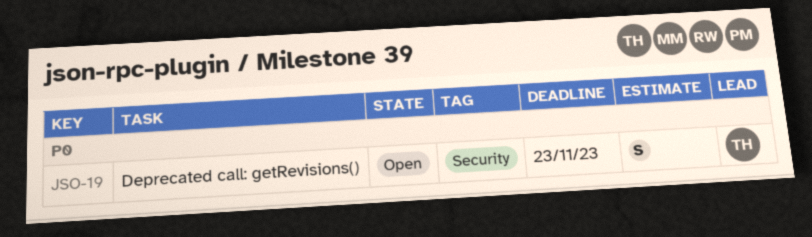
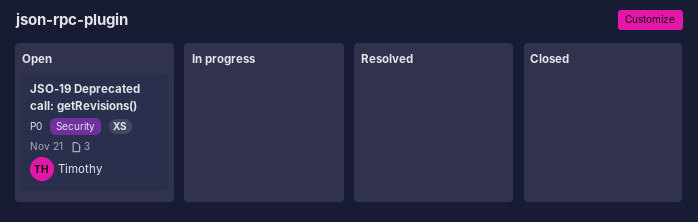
JSO-19, estimate: S -> XS
JSO-19, due: Nov 23 -> Nov 21

